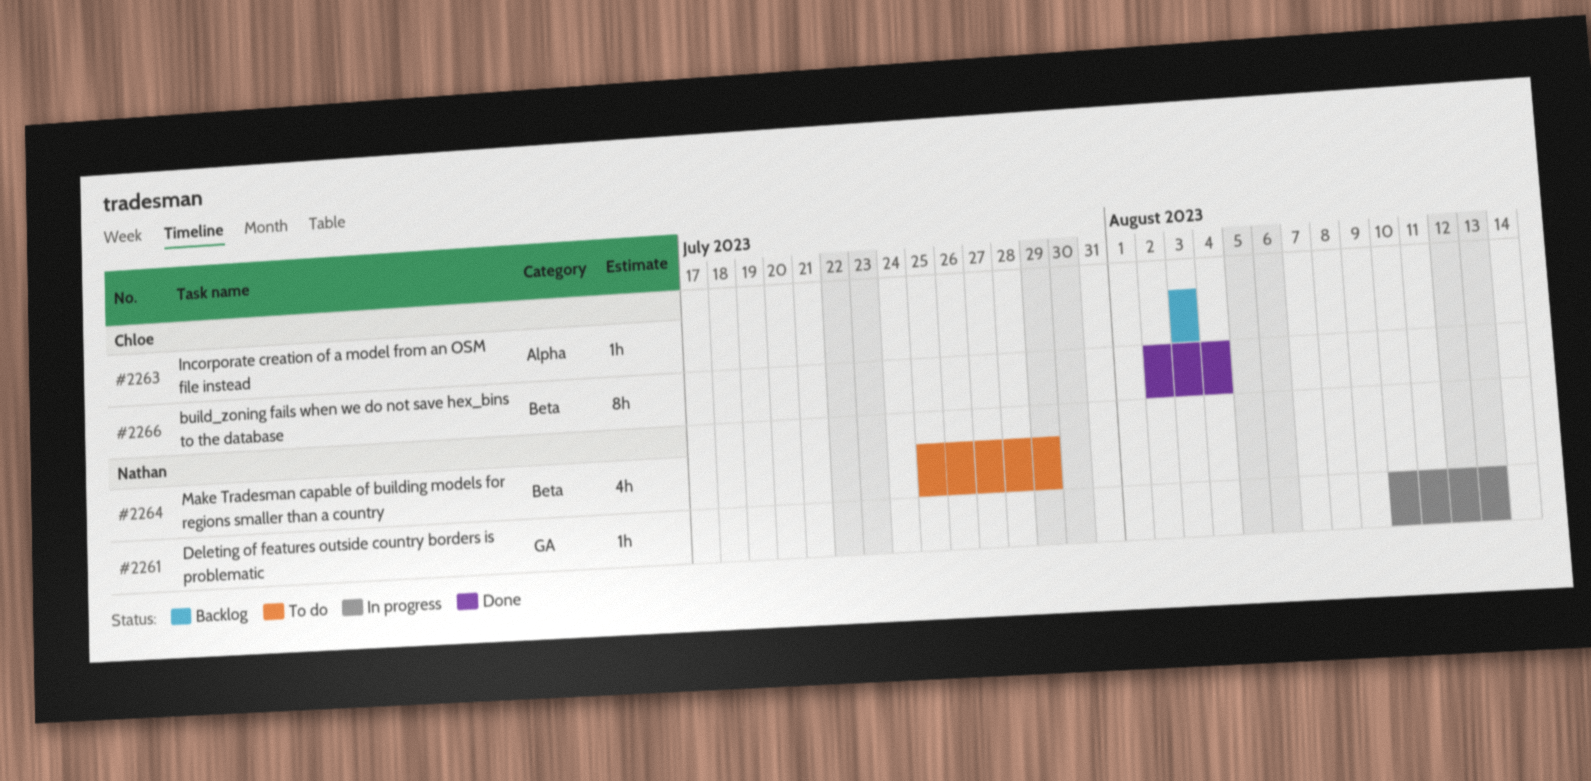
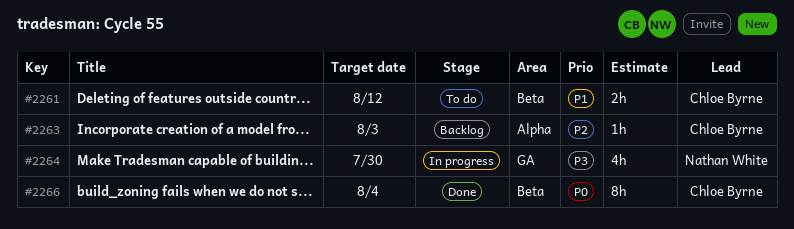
#2261, status: In progress -> To do
#2261, owner: Nathan White -> Chloe Byrne
#2261, label: GA -> Beta
#2261, estimate: 1h -> 2h
#2261, due: Aug 13 -> Aug 12
#2264, status: To do -> In progress
#2264, label: Beta -> GA
#2264, due: Jul 29 -> Jul 30

